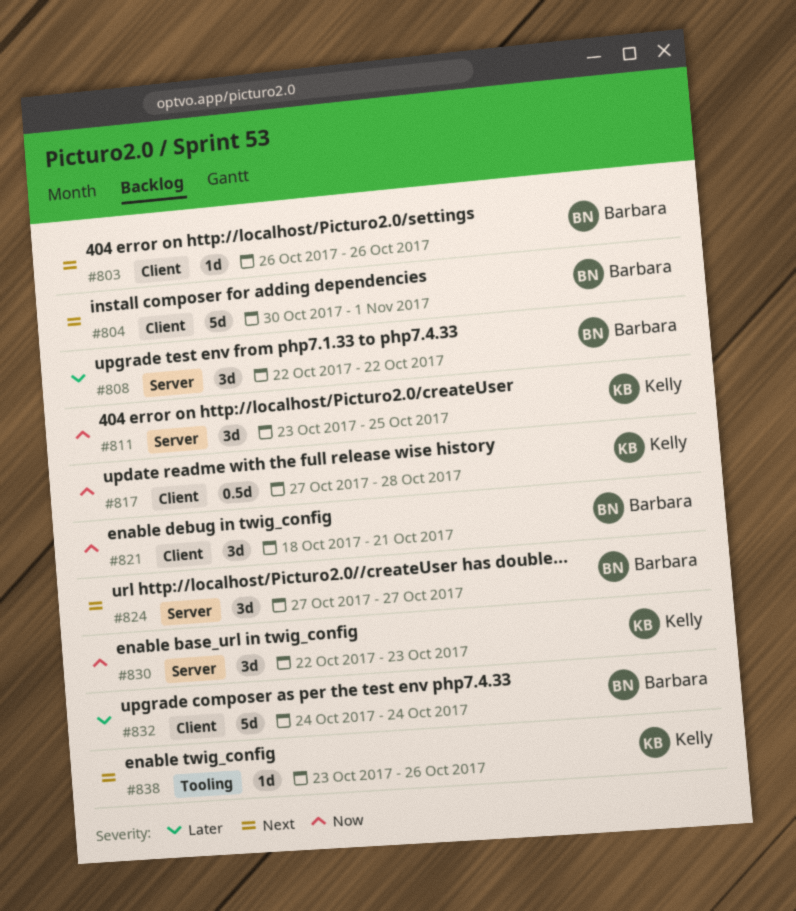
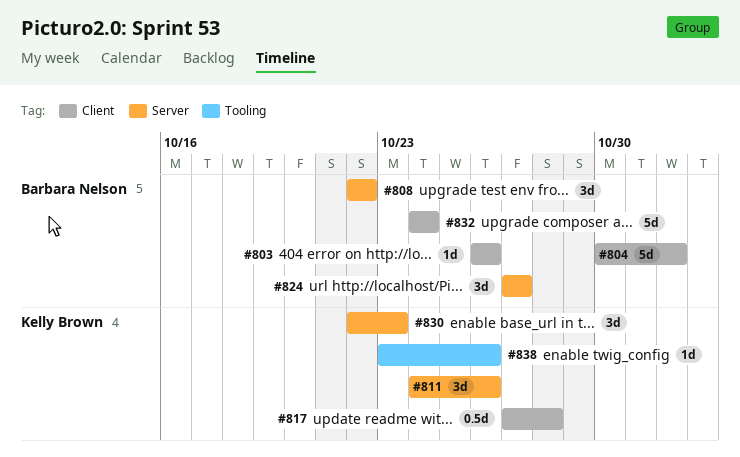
#811, start: Oct 23 -> Oct 24
#811, due: Oct 25 -> Oct 26
#821: present -> none

